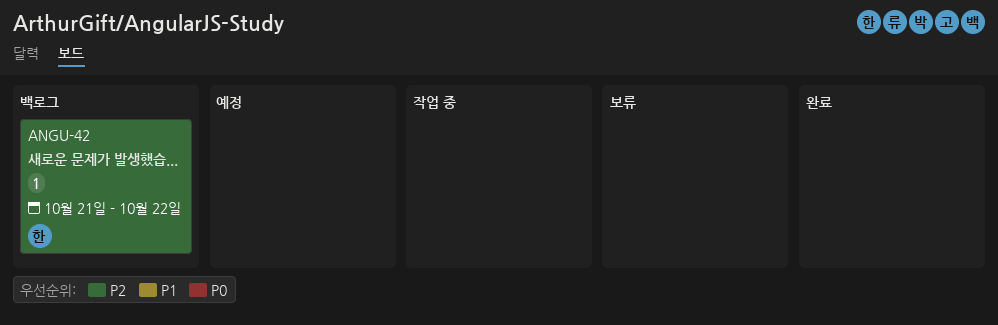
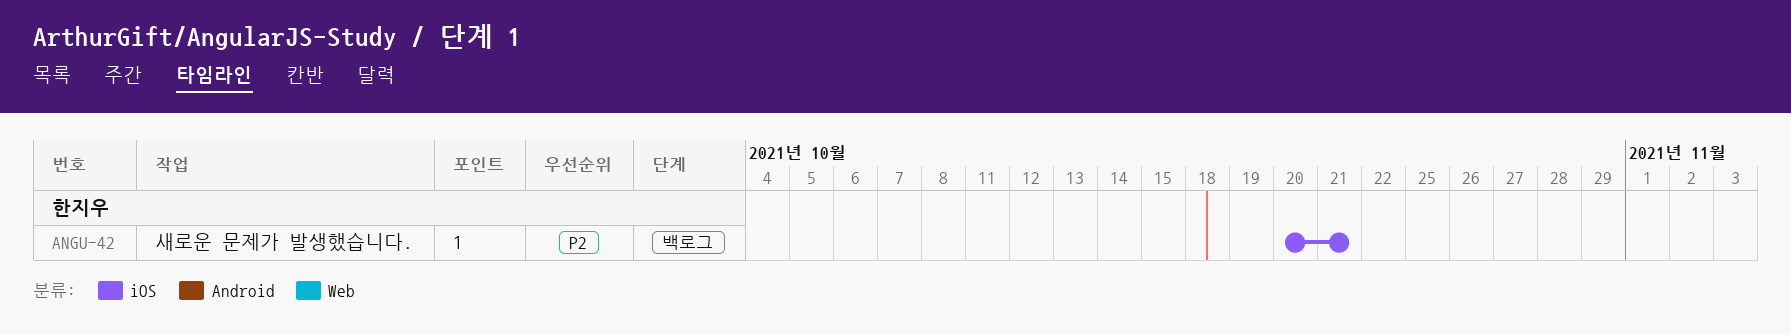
ANGU-42, start: Oct 21 -> Oct 20
ANGU-42, due: Oct 22 -> Oct 21

